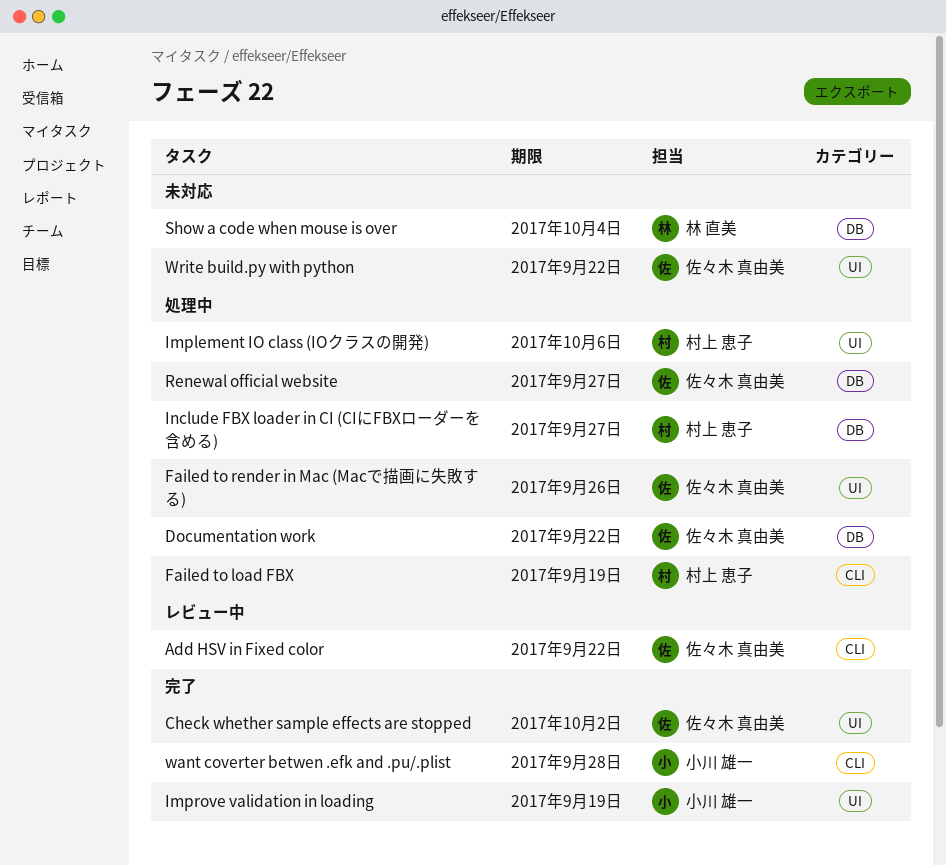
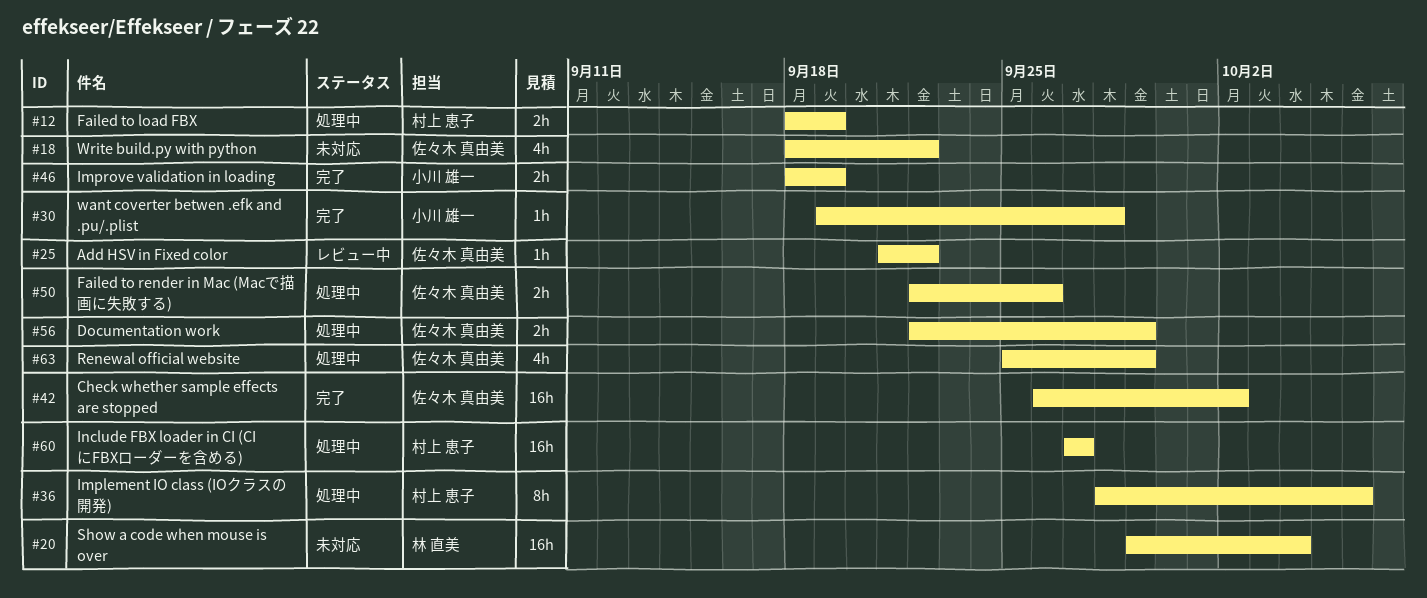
Documentation work, due: Sep 22 -> Sep 29
Renewal official website, due: Sep 27 -> Sep 29

